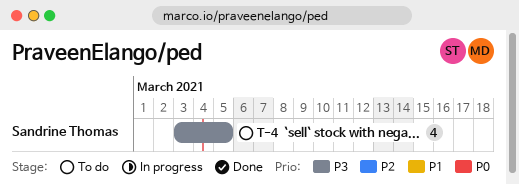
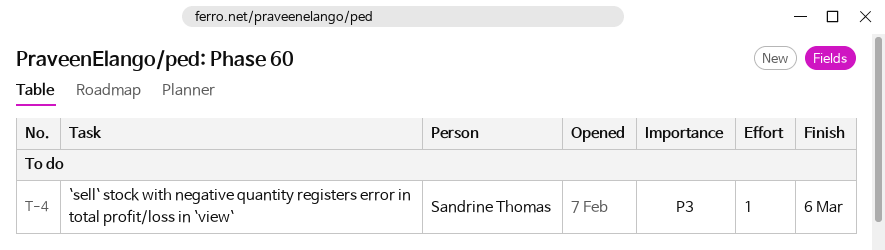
T-4, estimate: 4 -> 1
T-4, due: Mar 5 -> Mar 6

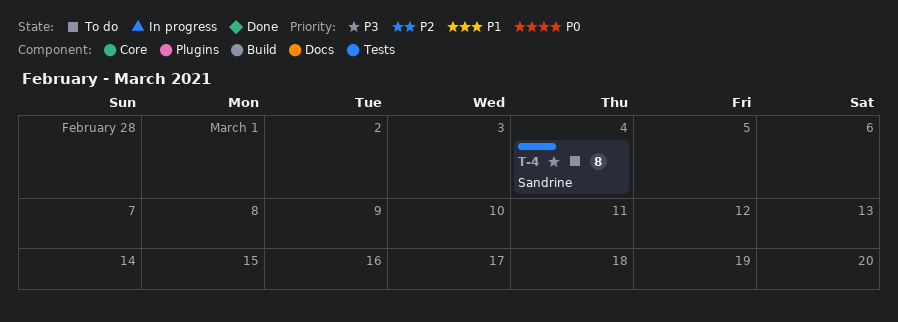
T-4, estimate: 1 -> 8
T-4, due: Mar 6 -> Mar 4

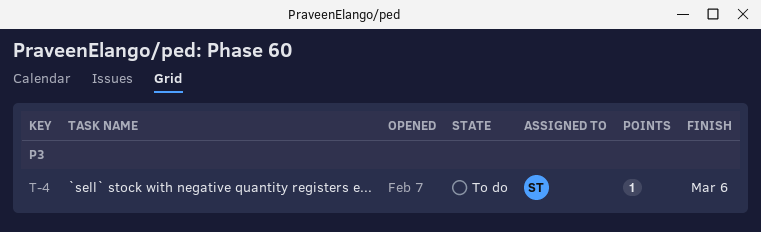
T-4, estimate: 8 -> 1
T-4, due: Mar 4 -> Mar 6

